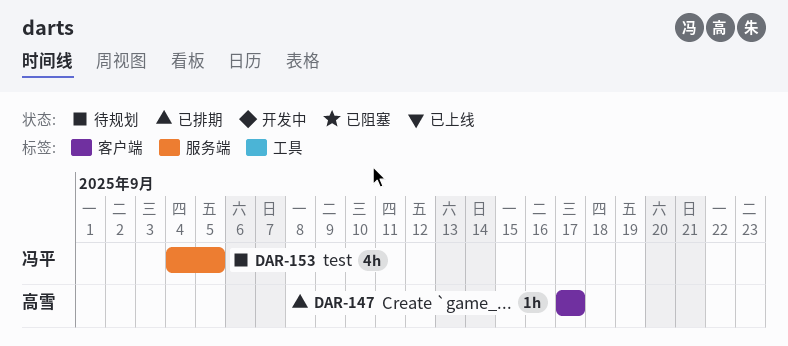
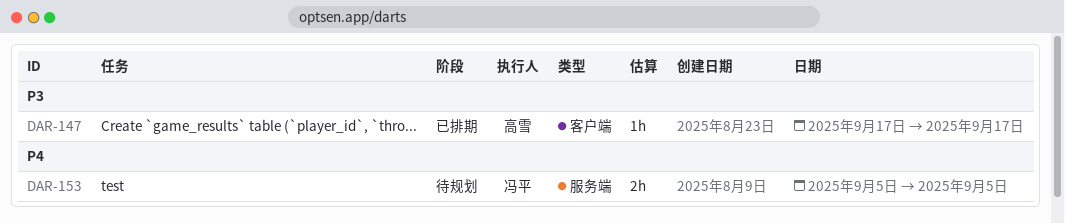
DAR-153, estimate: 4h -> 2h
DAR-153, start: Sep 4 -> Sep 5

